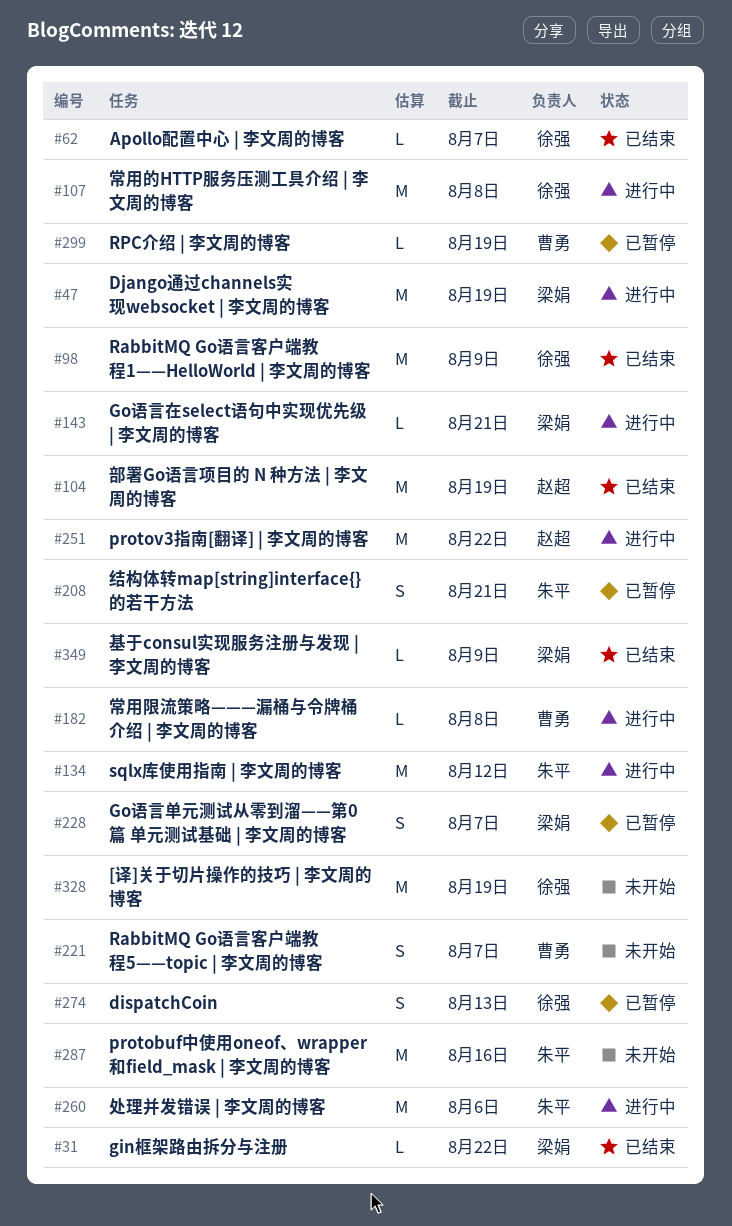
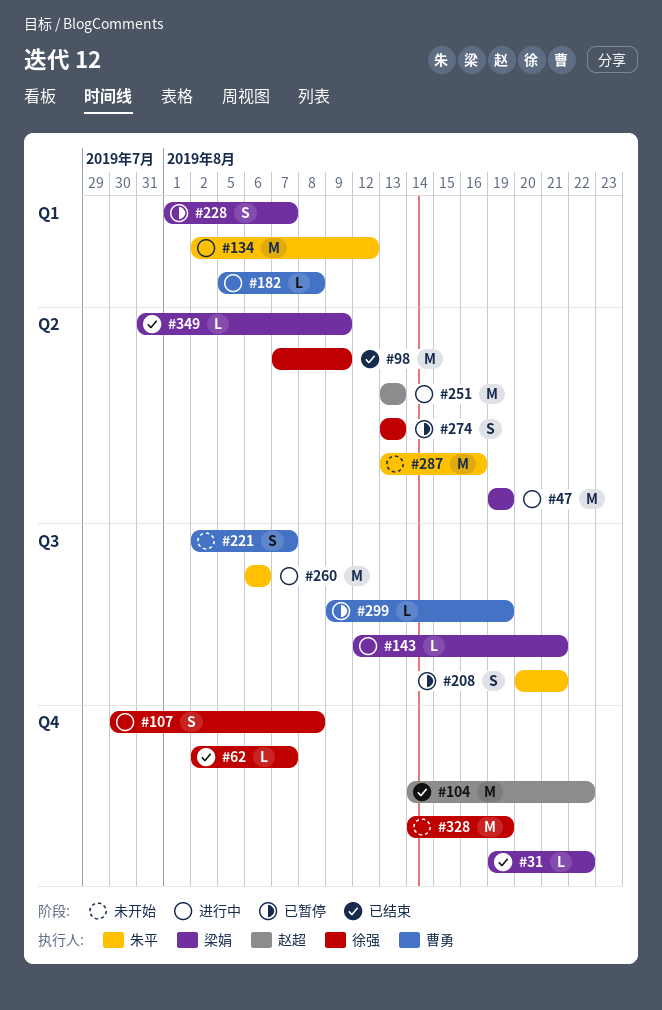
#104, due: Aug 19 -> Aug 22
#107, estimate: M -> S
#251, due: Aug 22 -> Aug 13

